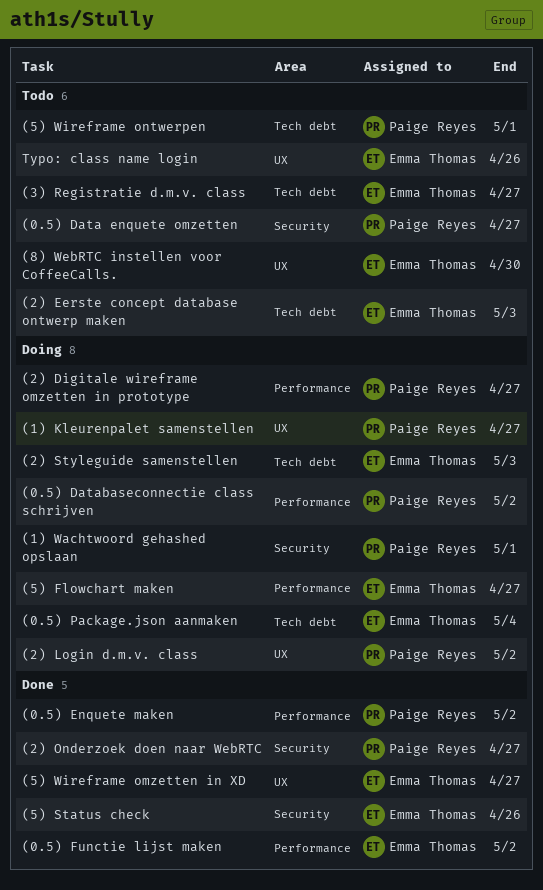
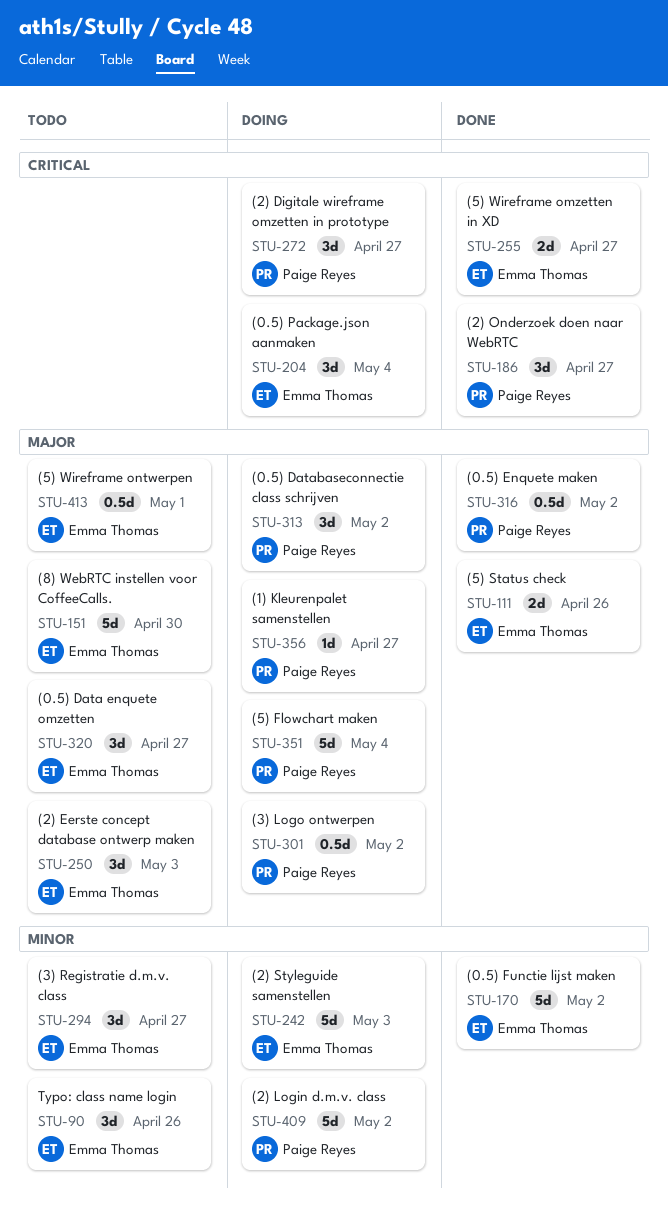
(0.5) Data enquete omzetten, owner: Paige Reyes -> Emma Thomas
(1) Wachtwoord gehashed opslaan: present -> none
(3) Logo ontwerpen: none -> present
(5) Flowchart maken, owner: Emma Thomas -> Paige Reyes
(5) Flowchart maken, due: Apr 27 -> May 4
(5) Wireframe ontwerpen, owner: Paige Reyes -> Emma Thomas

